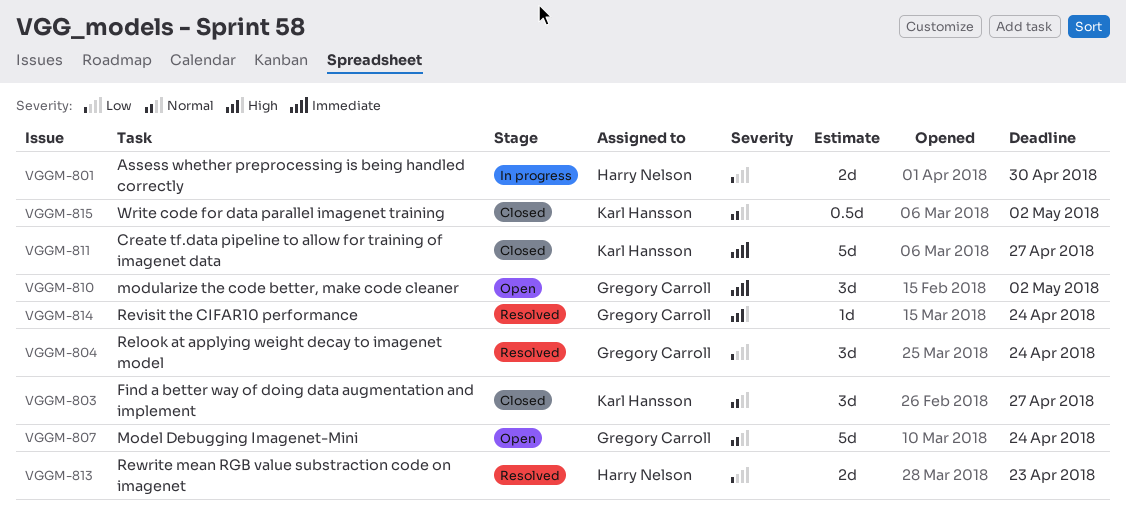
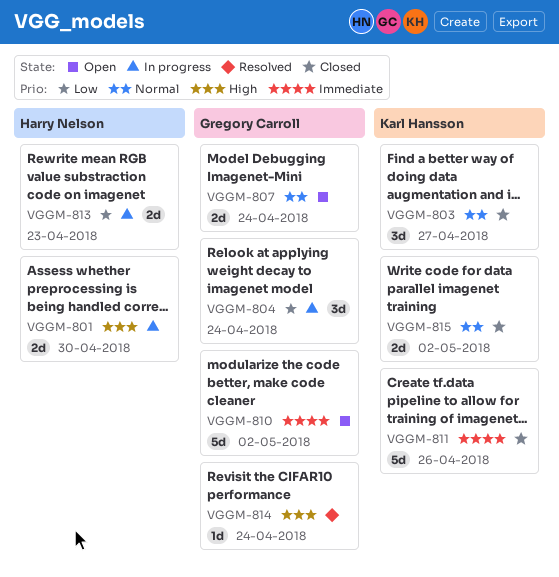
VGGM-801, priority: Low -> High
VGGM-804, status: Resolved -> In progress
VGGM-807, estimate: 5d -> 2d
VGGM-810, estimate: 3d -> 5d
VGGM-811, due: Apr 27 -> Apr 26
VGGM-813, status: Resolved -> In progress
VGGM-815, estimate: 0.5d -> 2d

